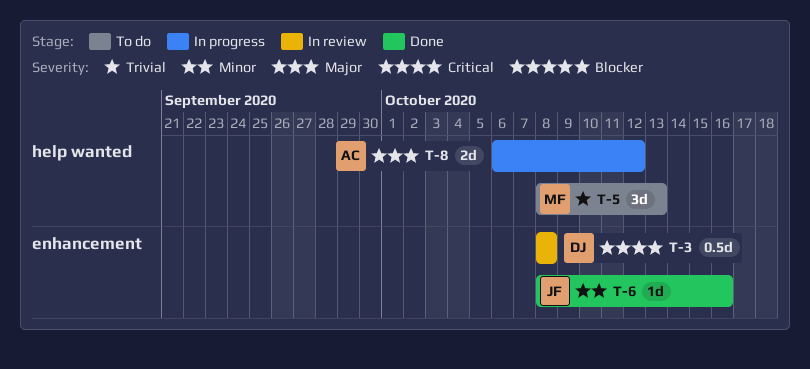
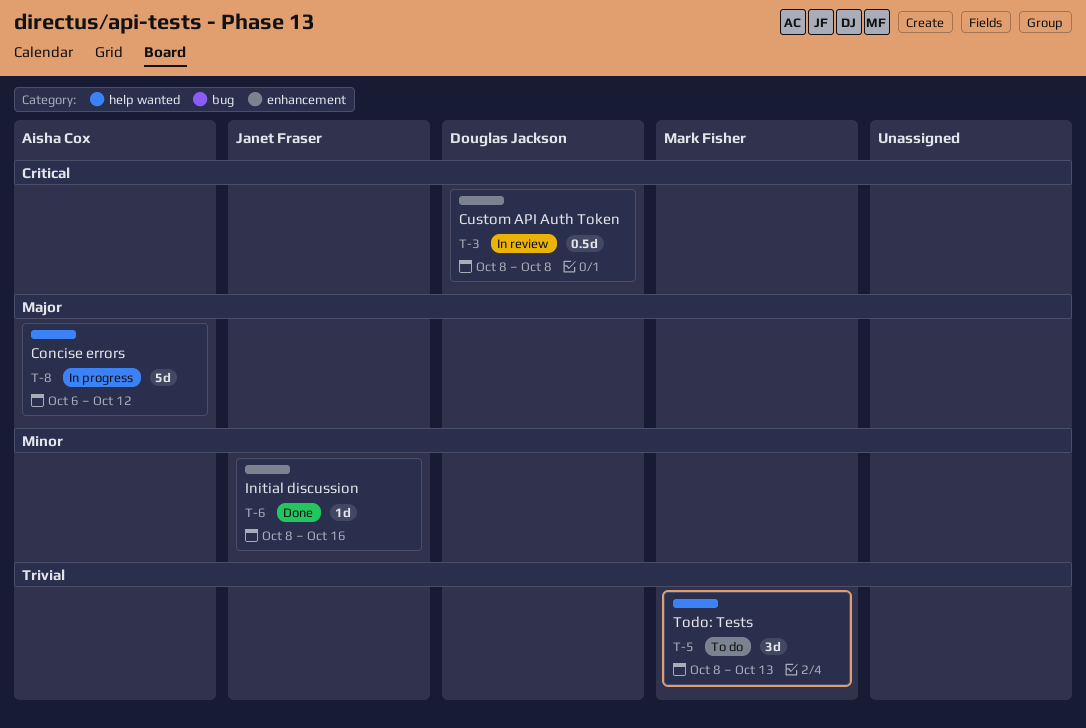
T-8, estimate: 2d -> 5d

